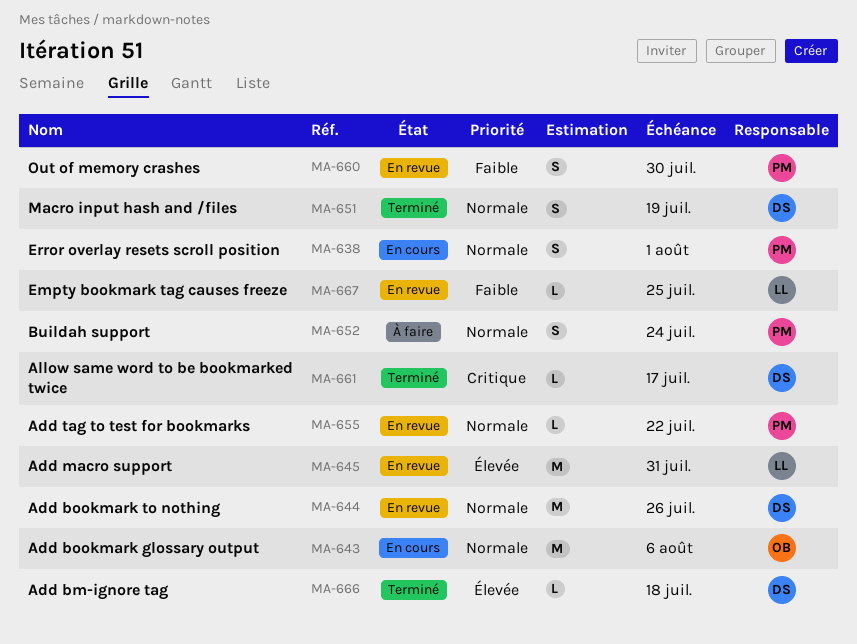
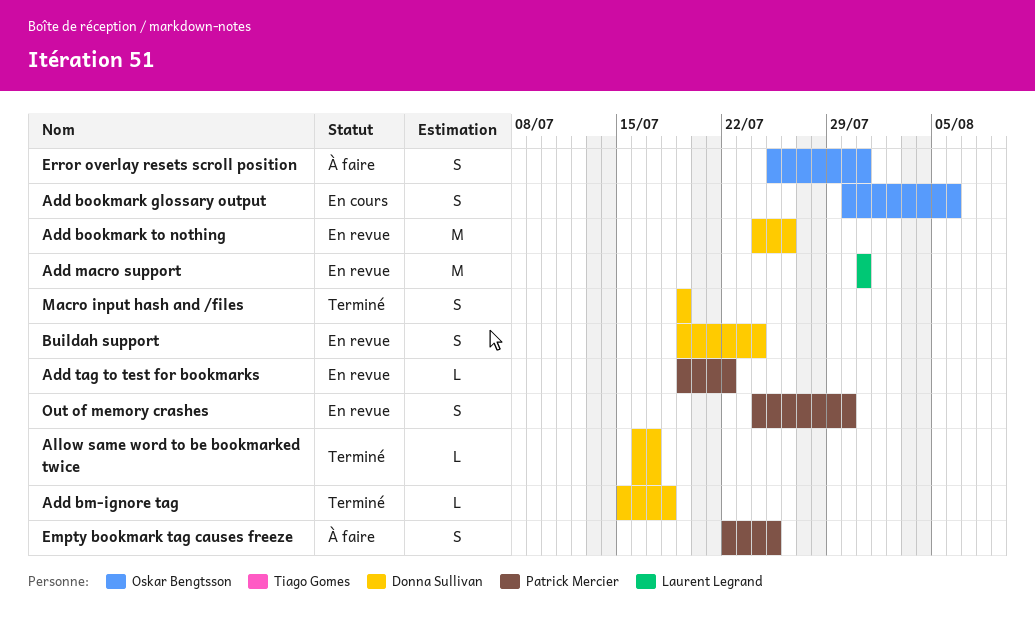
Add bookmark glossary output, estimate: M -> S
Buildah support, status: À faire -> En revue
Buildah support, owner: Patrick Mercier -> Donna Sullivan
Empty bookmark tag causes freeze, status: En revue -> À faire
Empty bookmark tag causes freeze, owner: Laurent Legrand -> Patrick Mercier
Empty bookmark tag causes freeze, estimate: L -> S
Error overlay resets scroll position, status: En cours -> À faire
Error overlay resets scroll position, owner: Patrick Mercier -> Oskar Bengtsson
Error overlay resets scroll position, due: Aug 1 -> Jul 31

